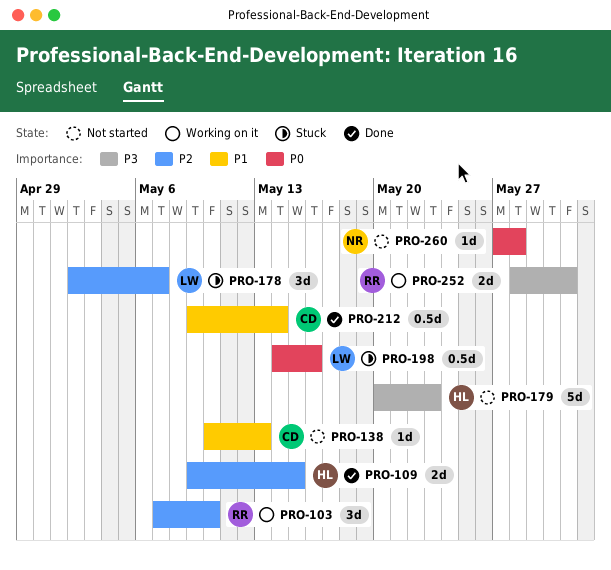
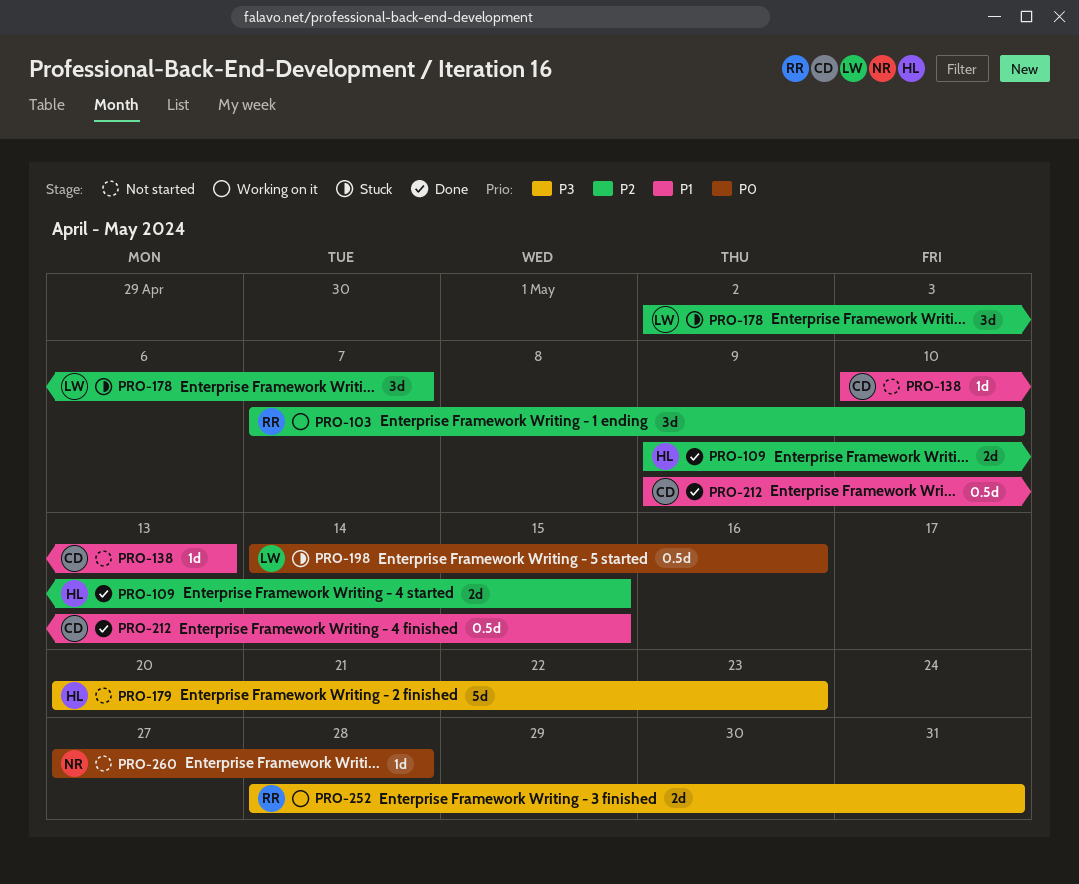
PRO-212, due: May 14 -> May 15

